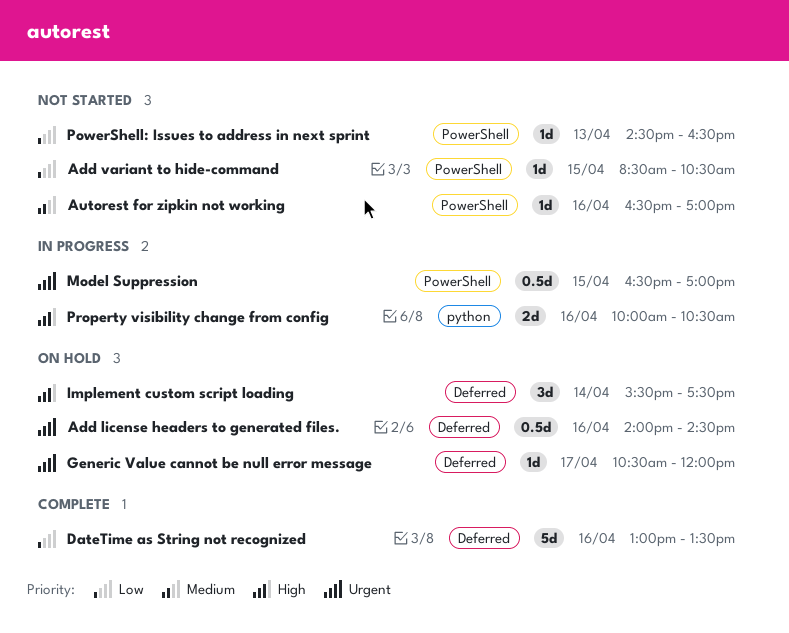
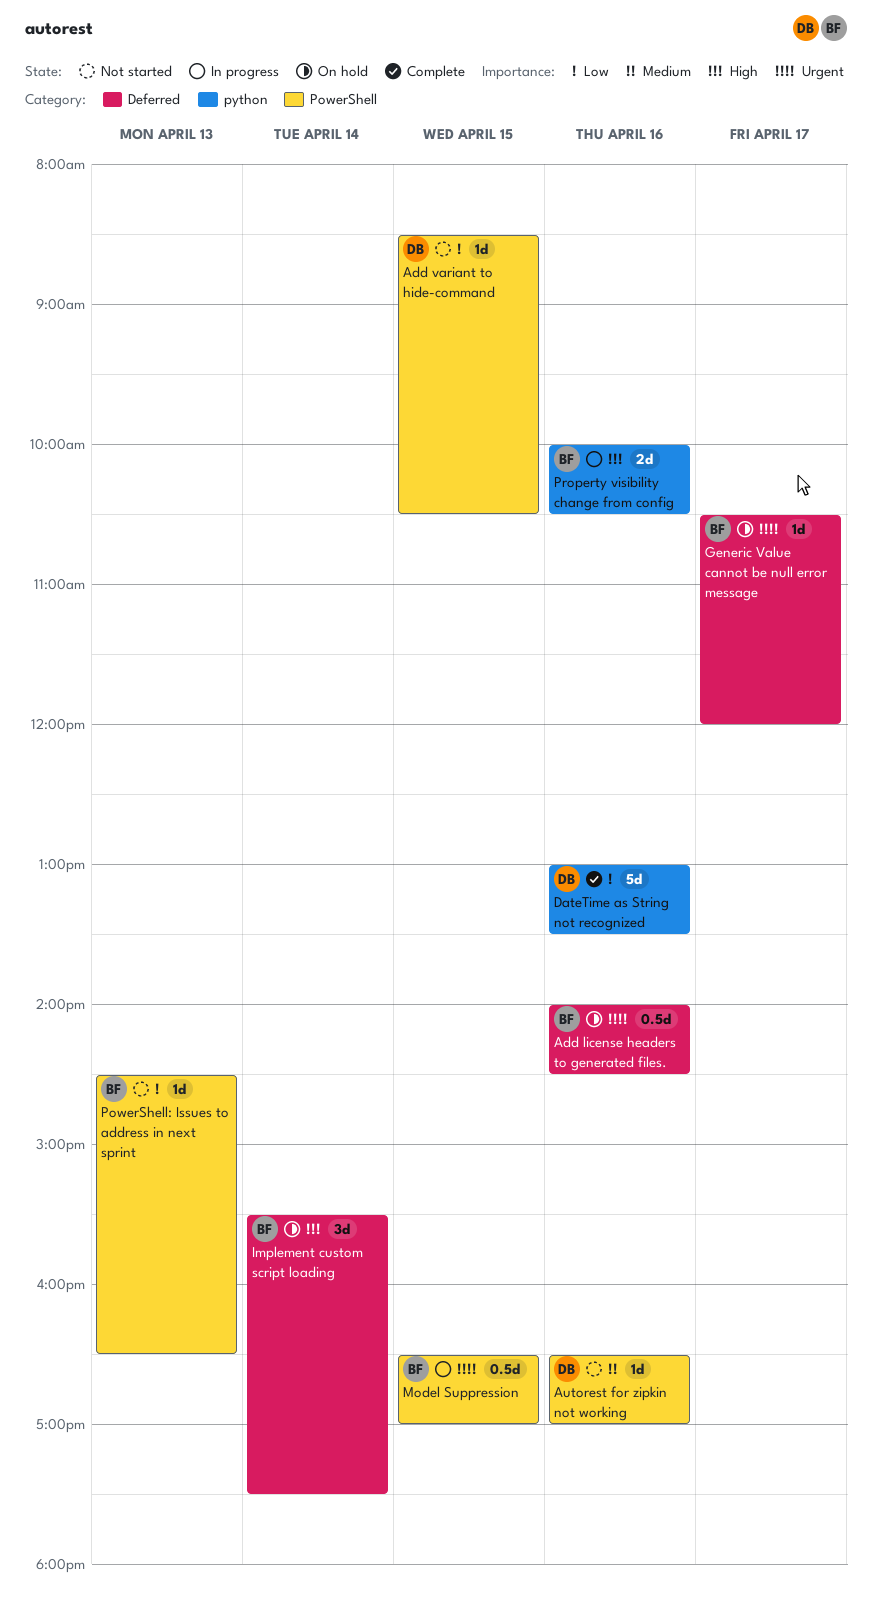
DateTime as String not recognized, label: Deferred -> python

